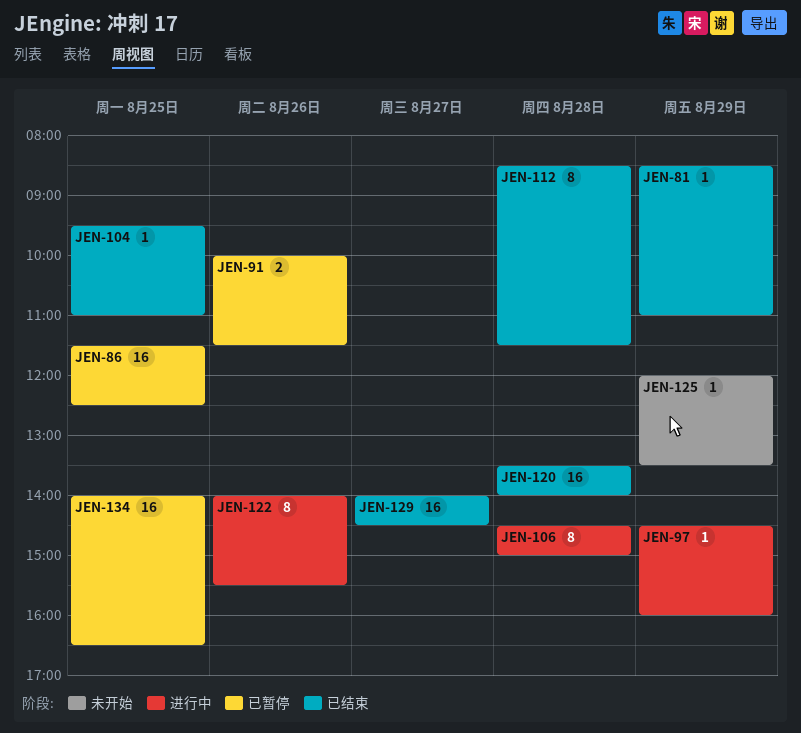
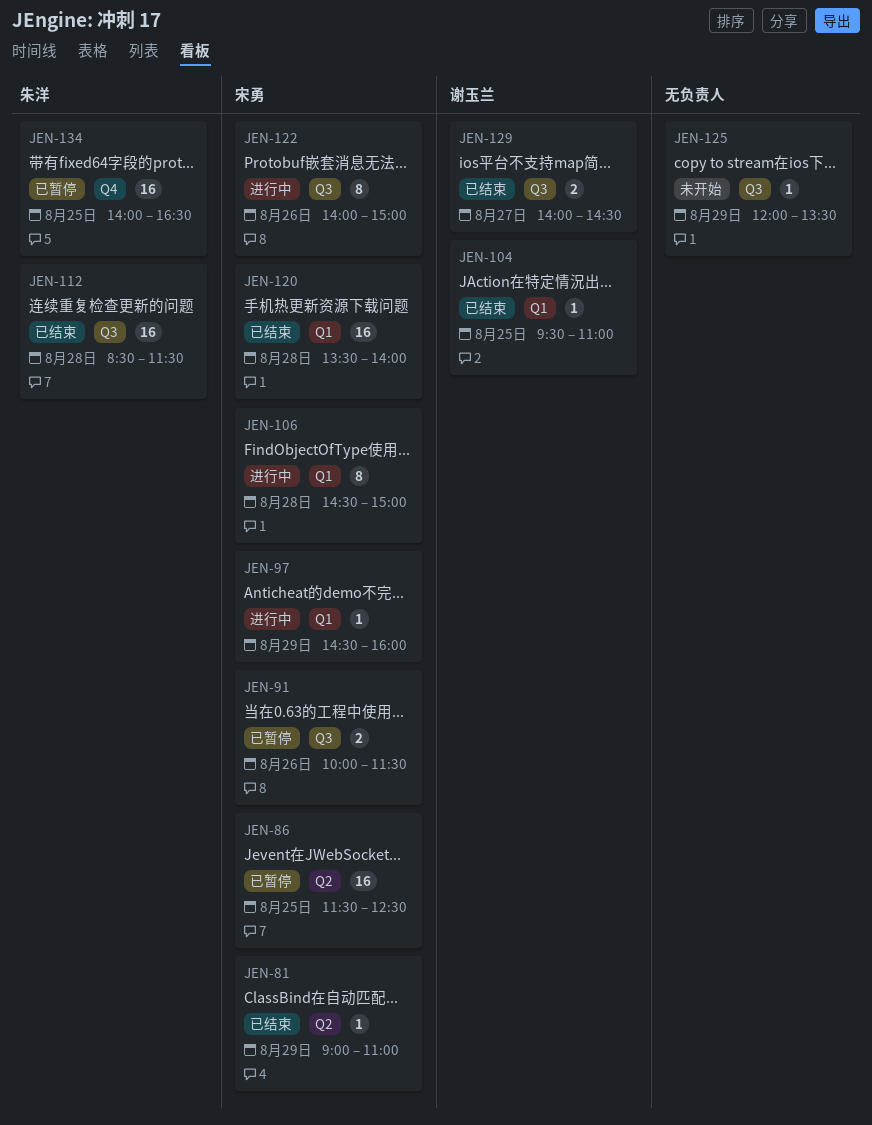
JEN-81, begins: 08:30 -> 09:00
JEN-112, estimate: 8 -> 16
JEN-122, ends: 15:30 -> 15:00
JEN-129, estimate: 16 -> 2

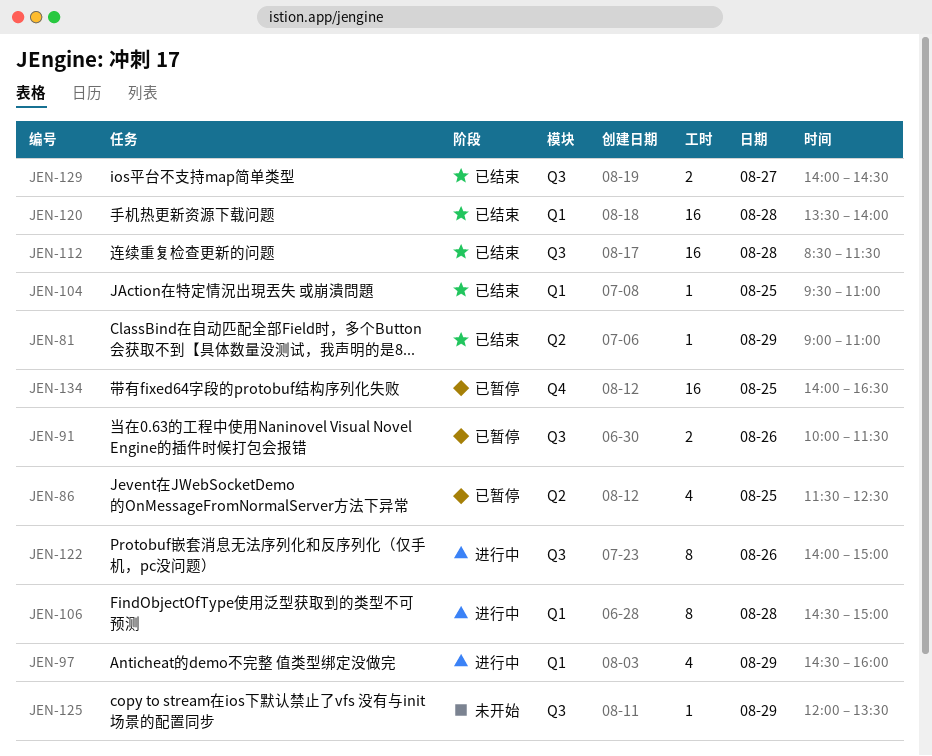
JEN-86, estimate: 16 -> 4
JEN-97, estimate: 1 -> 4

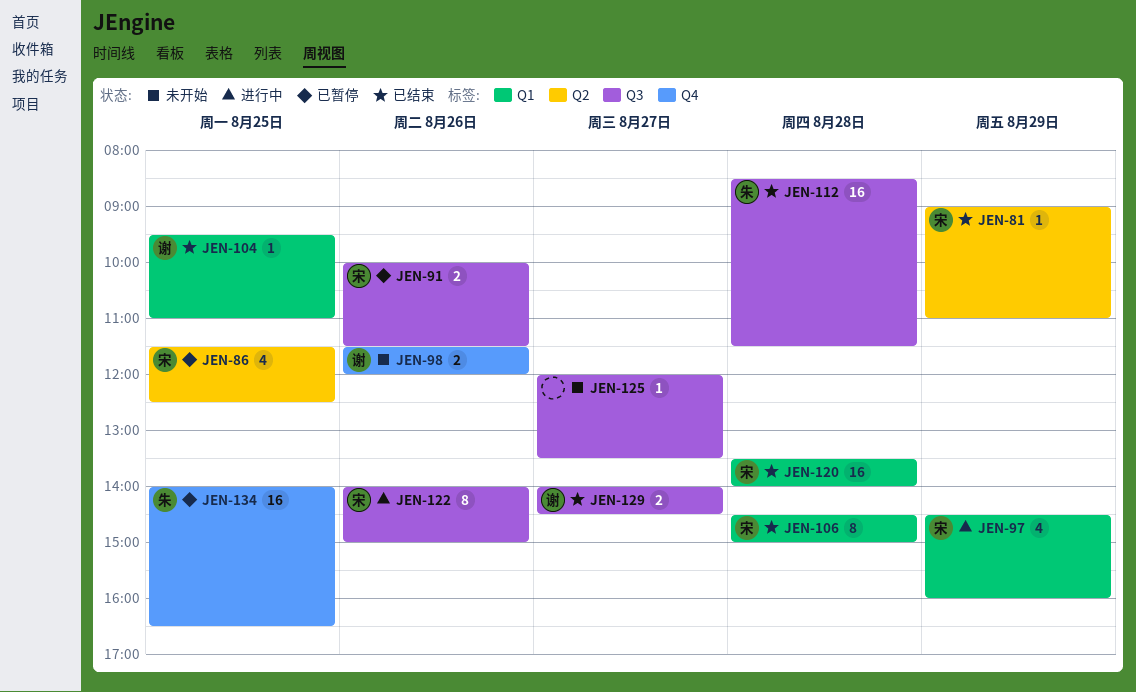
JEN-98: none -> present
JEN-106, status: 进行中 -> 已结束
JEN-125, day: Aug 29 -> Aug 27

